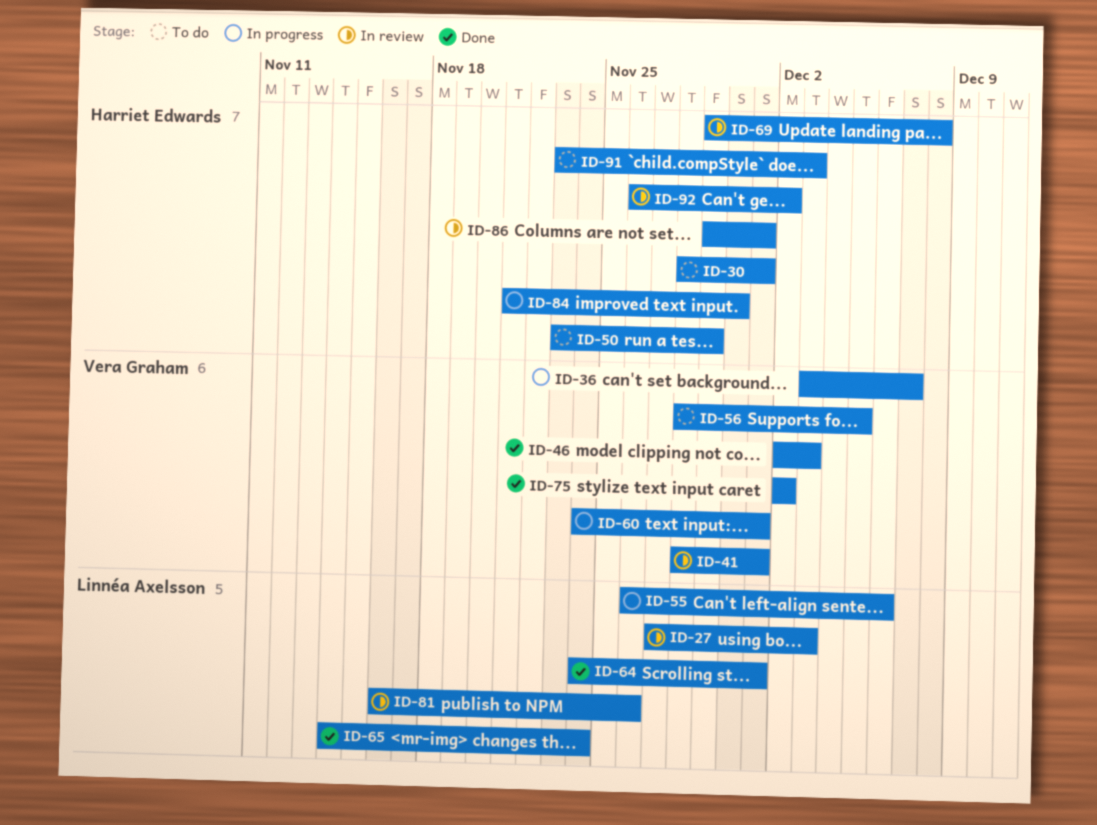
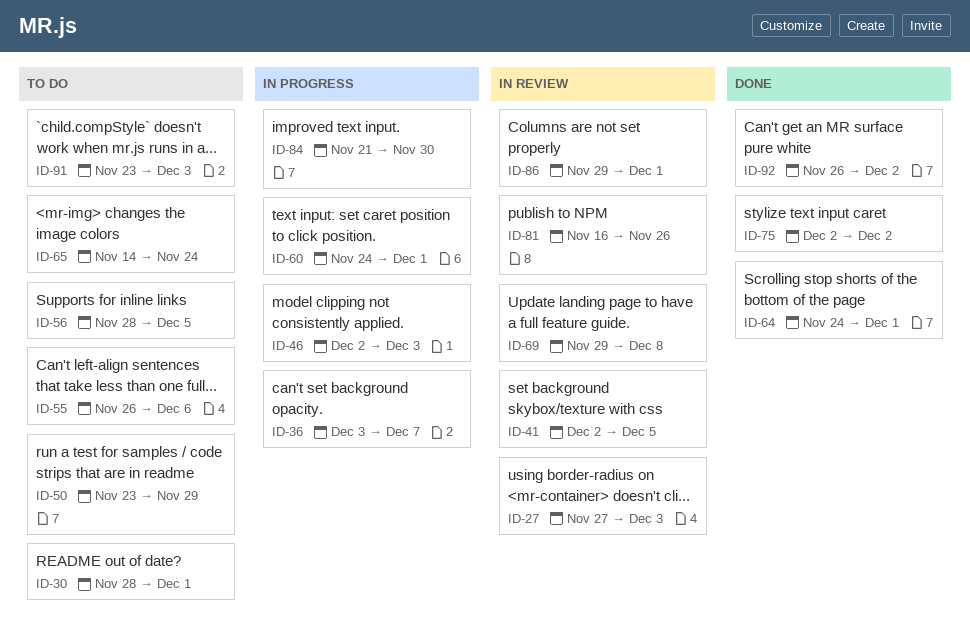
ID-41, start: Nov 28 -> Dec 2
ID-41, due: Dec 1 -> Dec 5
ID-46, status: Done -> In progress
ID-55, status: In progress -> To do
ID-65, status: Done -> To do
ID-92, status: In review -> Done

